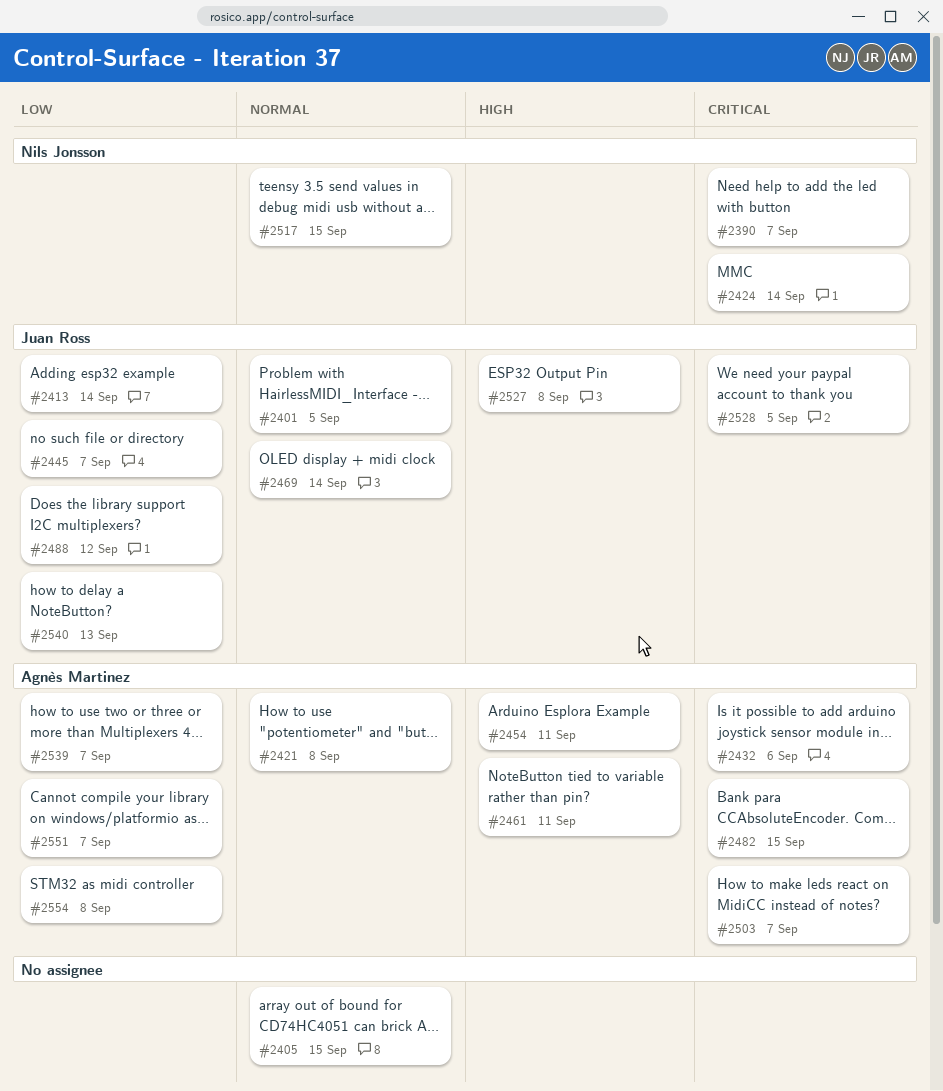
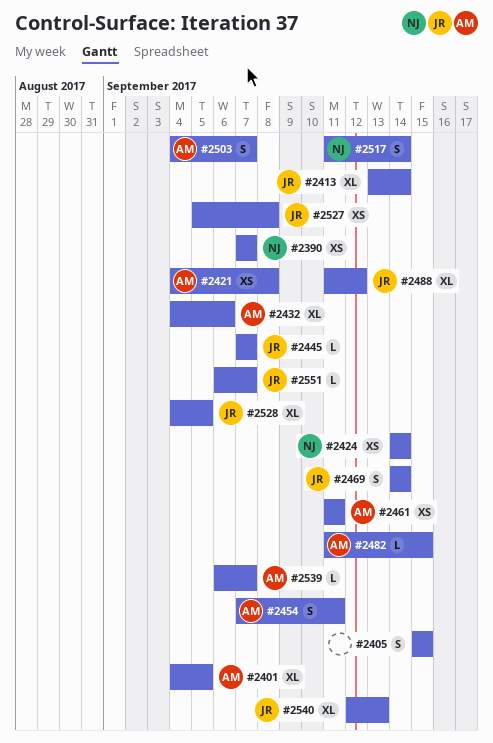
#2401, owner: Juan Ross -> Agnès Martinez
#2517, due: Sep 15 -> Sep 14
#2551, owner: Agnès Martinez -> Juan Ross
#2554: present -> none

